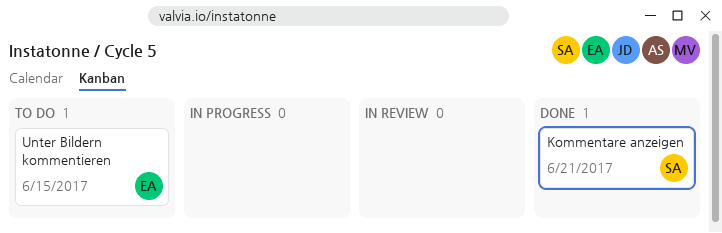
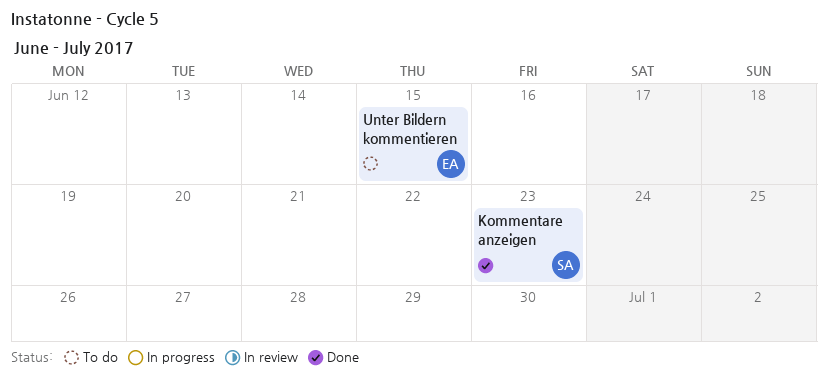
Kommentare anzeigen, due: Jun 21 -> Jun 23

